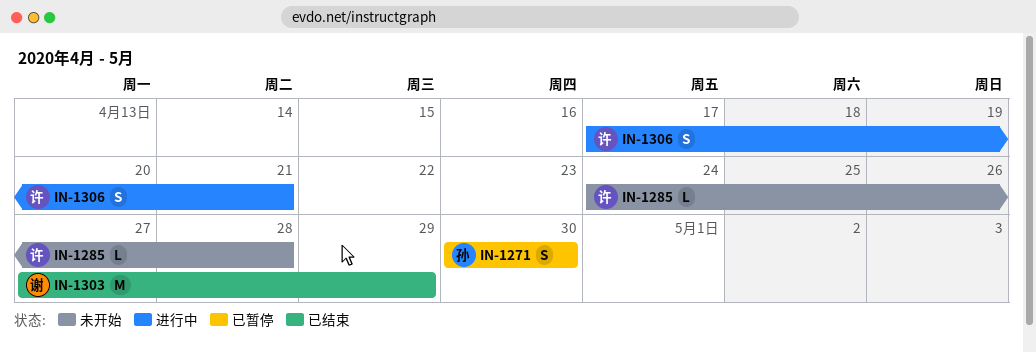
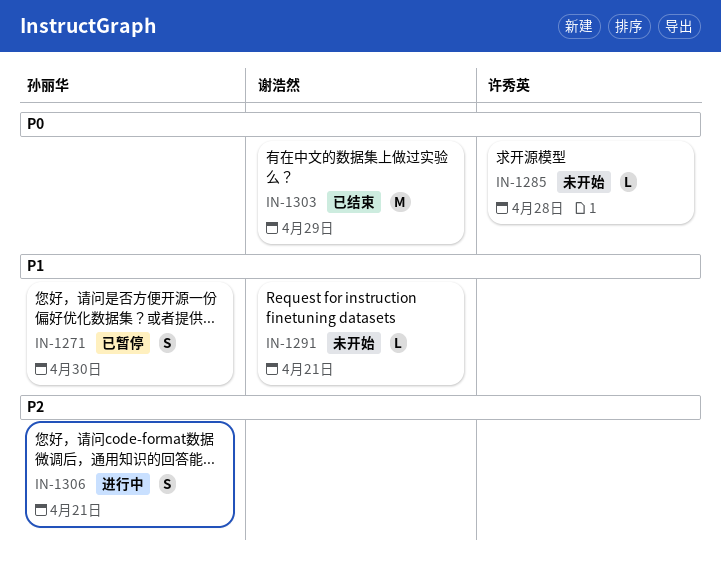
IN-1291: none -> present
IN-1306, owner: 许秀英 -> 孙丽华

